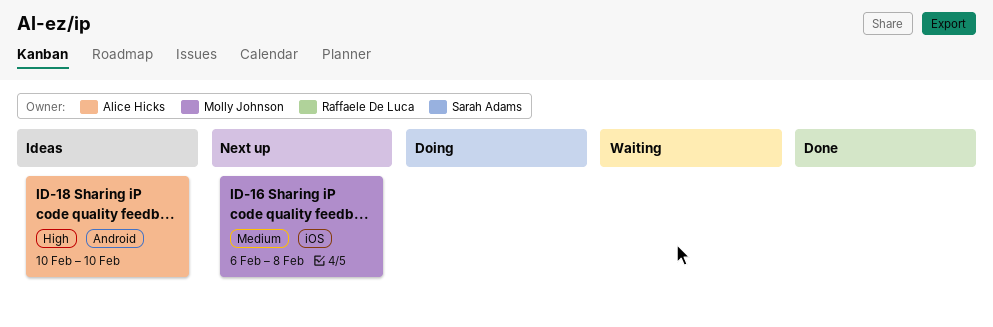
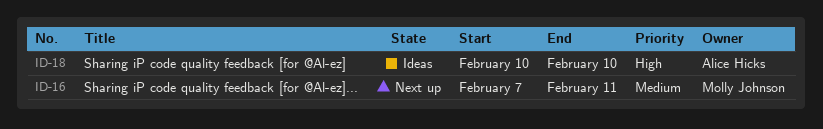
ID-16, start: Feb 6 -> Feb 7
ID-16, due: Feb 8 -> Feb 11

